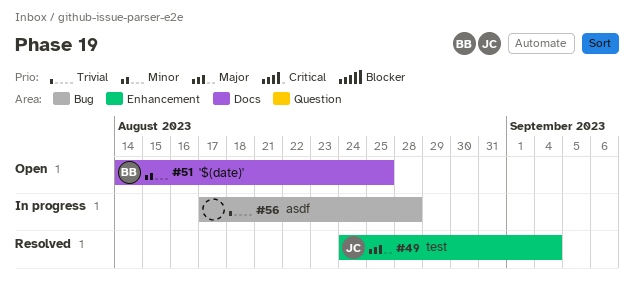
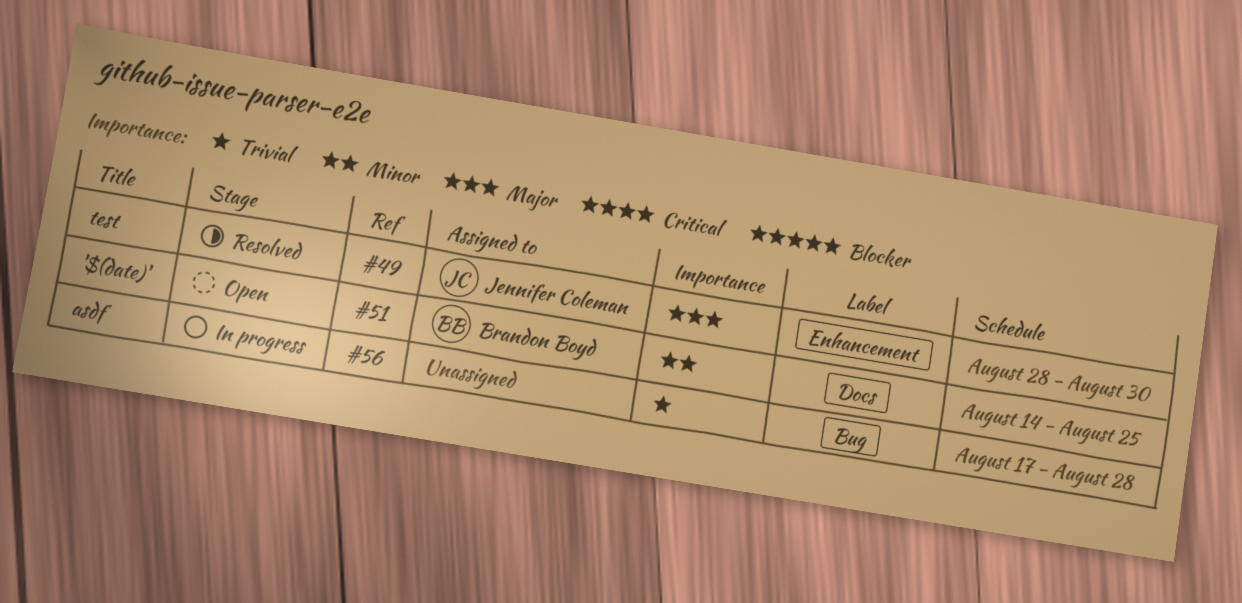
#49, start: Aug 24 -> Aug 28
#49, due: Sep 4 -> Aug 30

